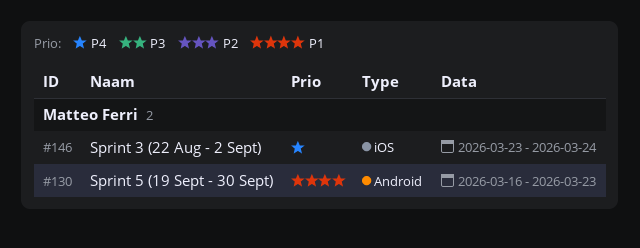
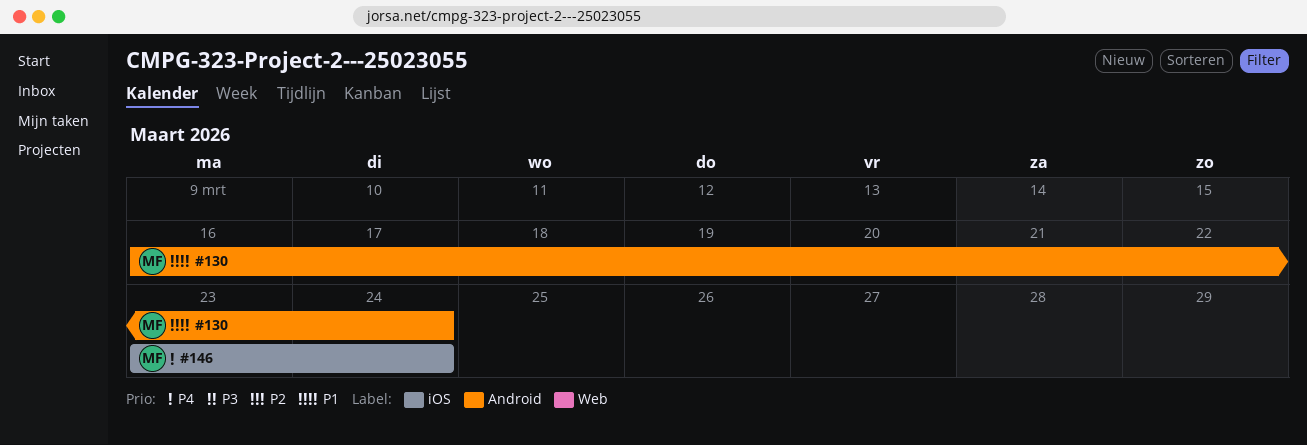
#130, due: Mar 23 -> Mar 24

